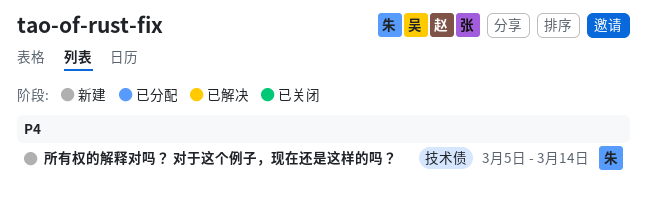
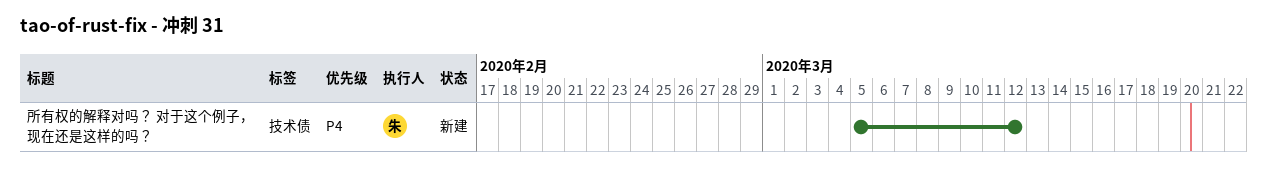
所有权的解释对吗？ 对于这个例子，现在还是这样的吗？, due: Mar 14 -> Mar 12

